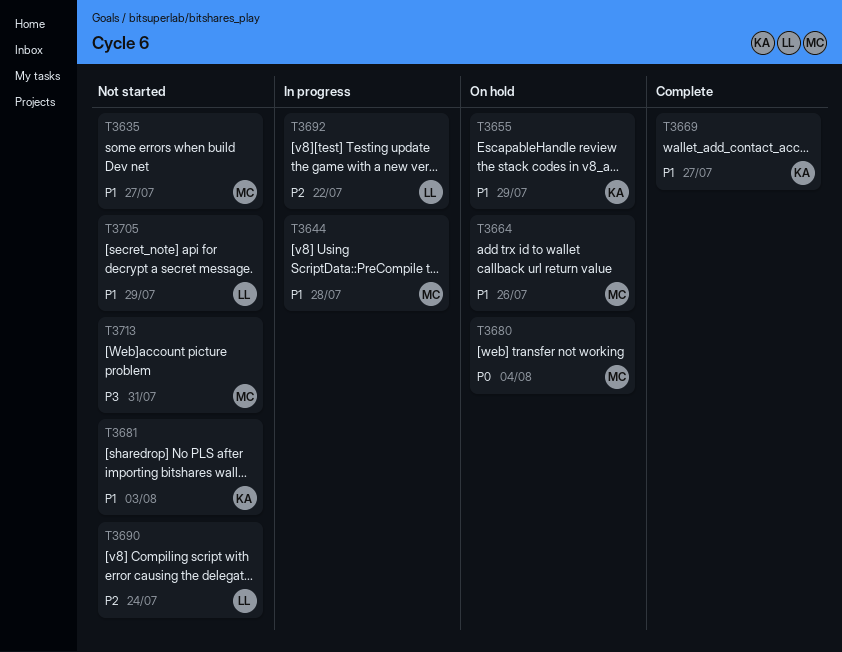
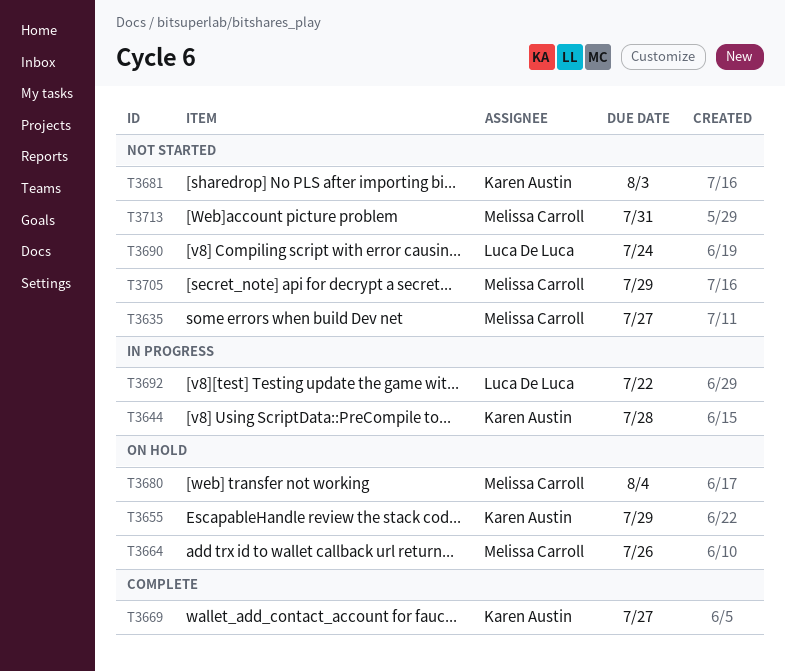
T3644, owner: Melissa Carroll -> Karen Austin
T3705, owner: Luca De Luca -> Melissa Carroll

